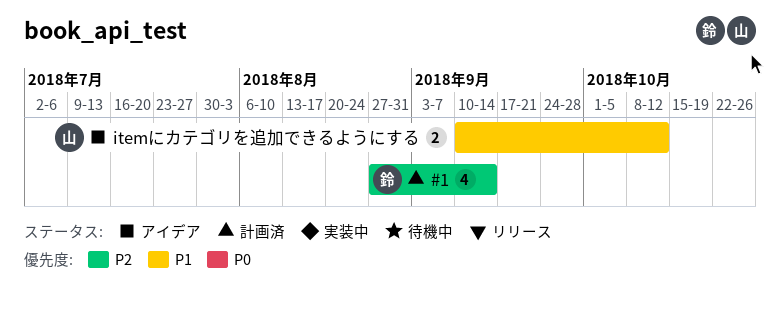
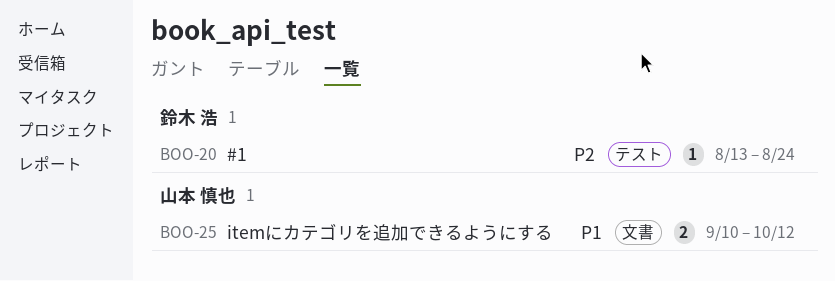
#1, estimate: 4 -> 1
#1, start: Aug 27 -> Aug 13
#1, due: Sep 14 -> Aug 24

